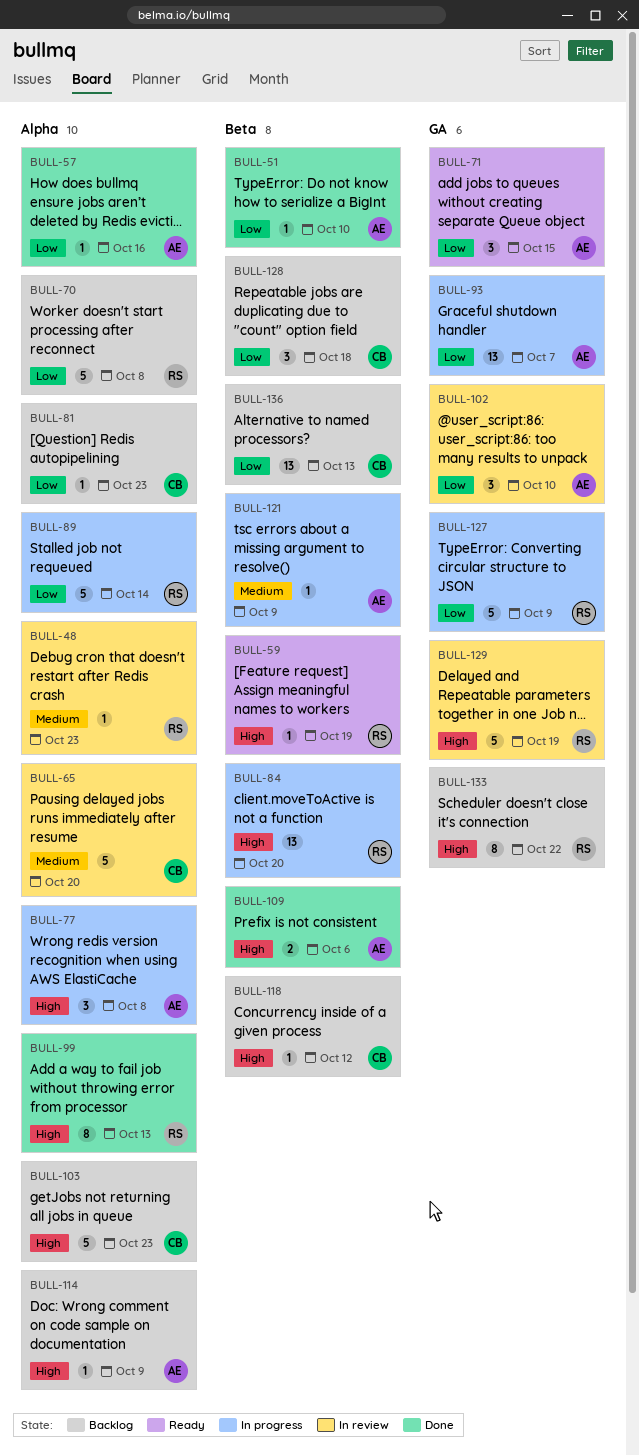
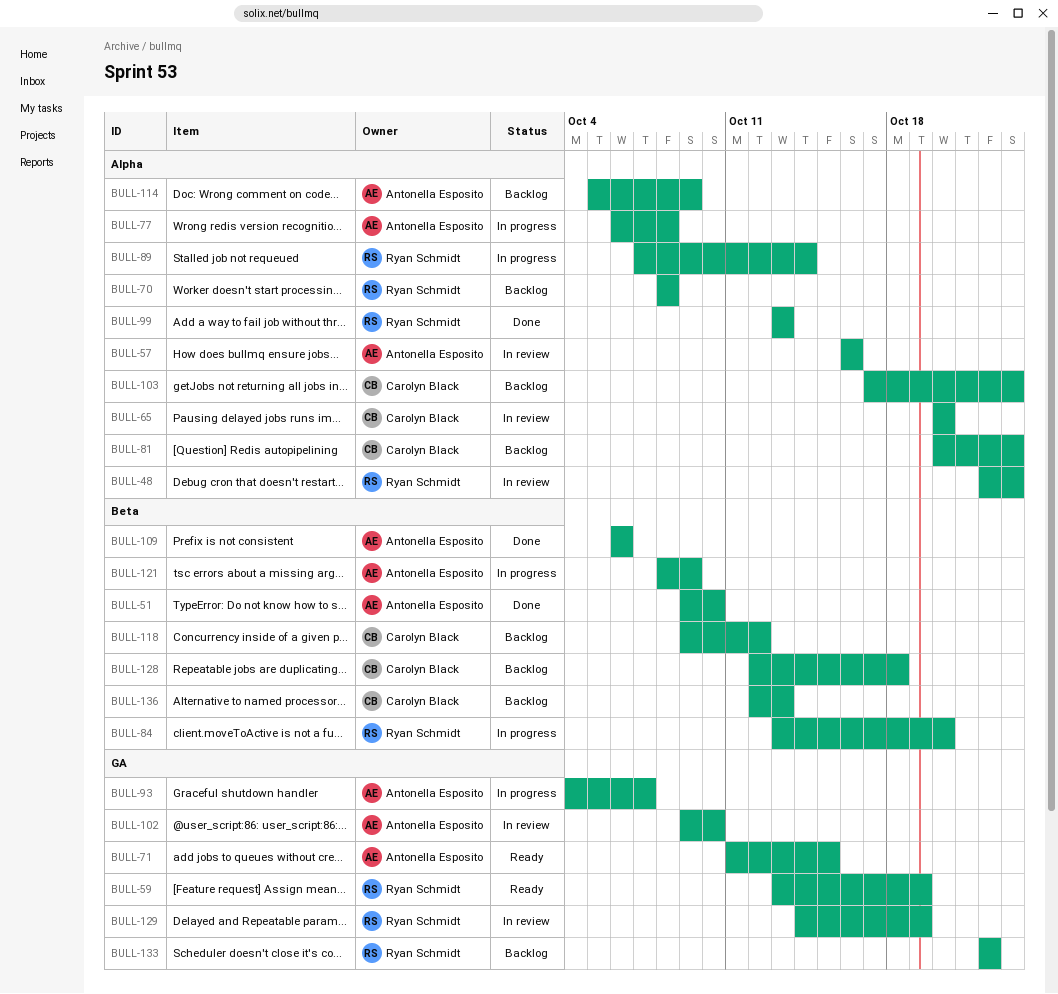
BULL-57, status: Done -> In review
BULL-59, label: Beta -> GA
BULL-127: present -> none

